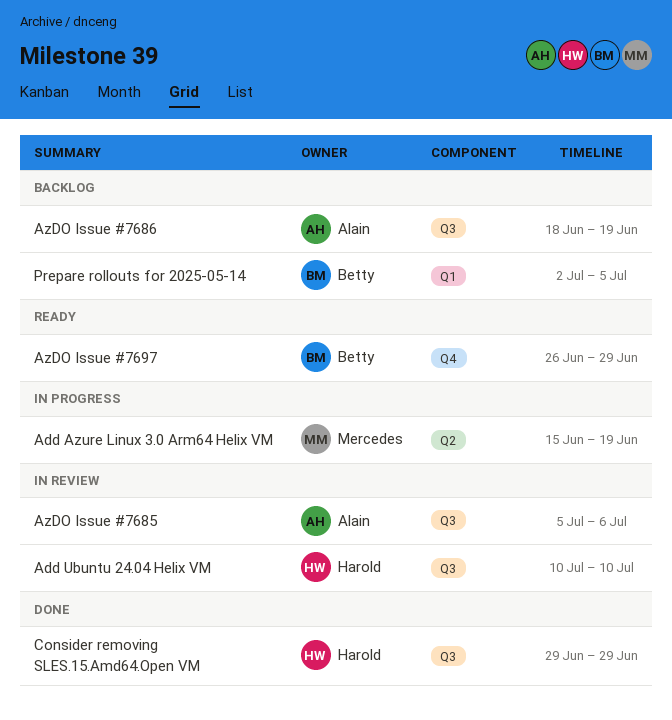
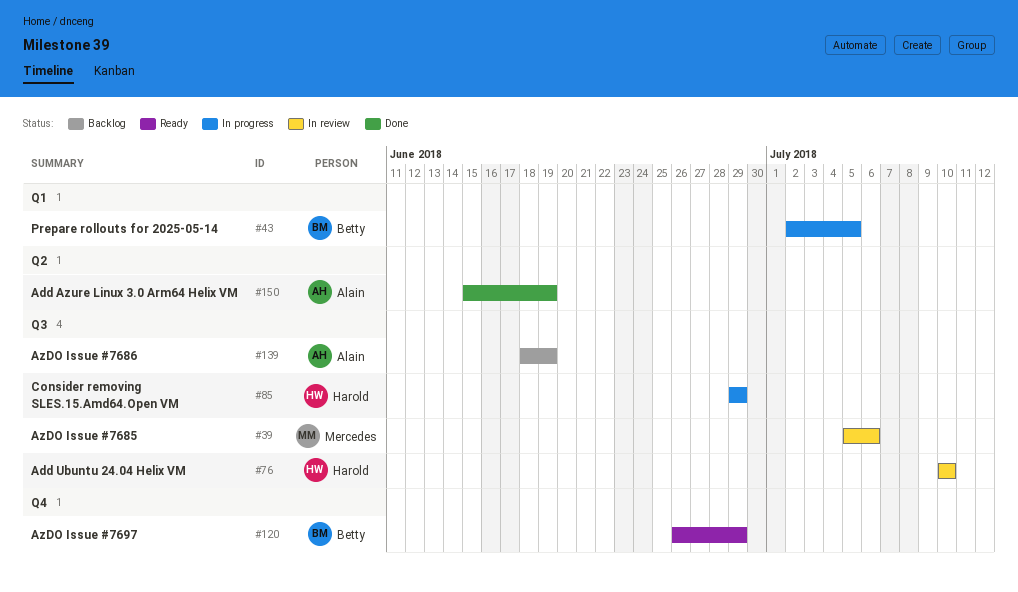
Add Azure Linux 3.0 Arm64 Helix VM, status: In progress -> Done
Add Azure Linux 3.0 Arm64 Helix VM, owner: Mercedes -> Alain
AzDO Issue #7685, owner: Alain -> Mercedes
Consider removing SLES.15.Amd64.Open VM, status: Done -> In progress
Prepare rollouts for 2025-05-14, status: Backlog -> In progress

